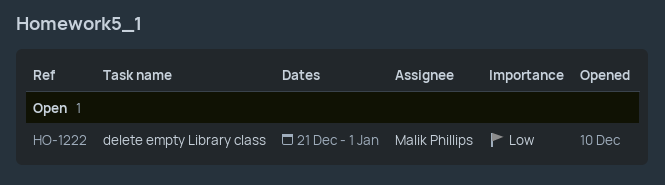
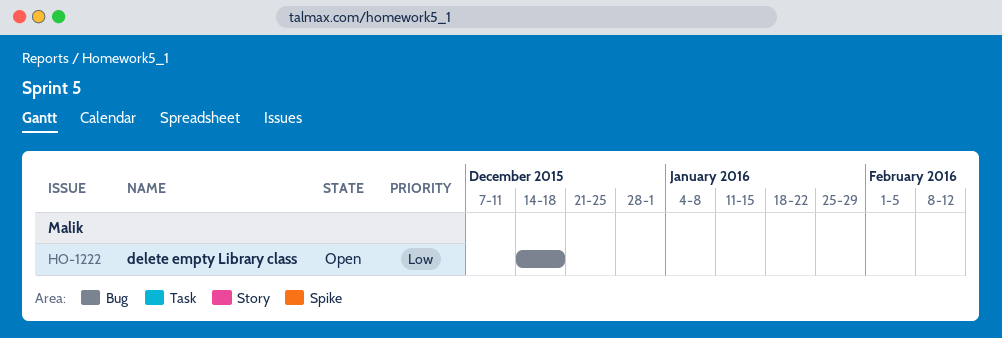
HO-1222, start: Dec 21 -> Dec 14
HO-1222, due: Jan 1 -> Dec 18

